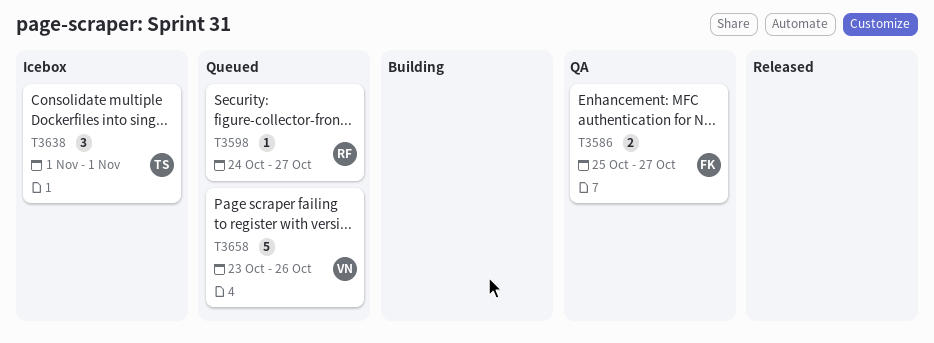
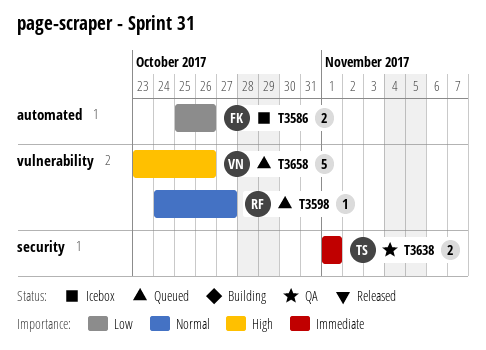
T3586, status: QA -> Icebox
T3586, due: Oct 27 -> Oct 26
T3638, status: Icebox -> QA
T3638, estimate: 3 -> 2

